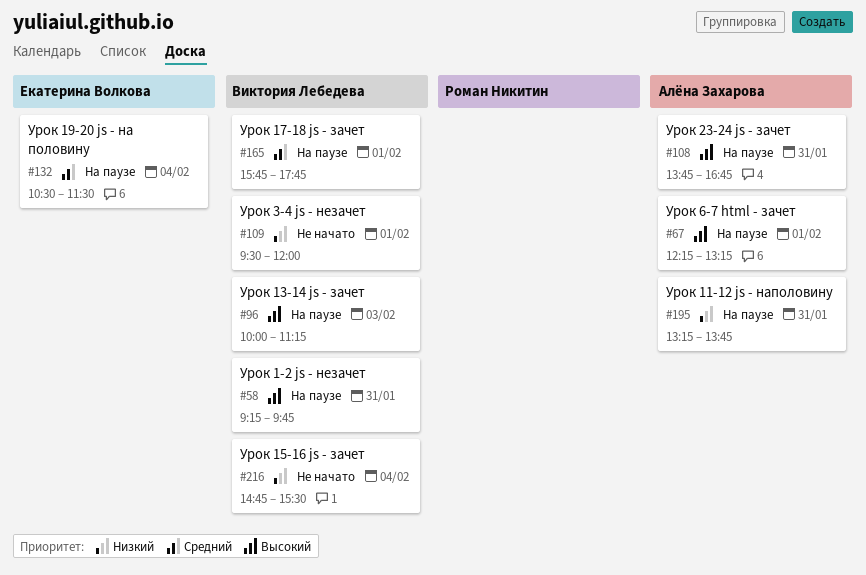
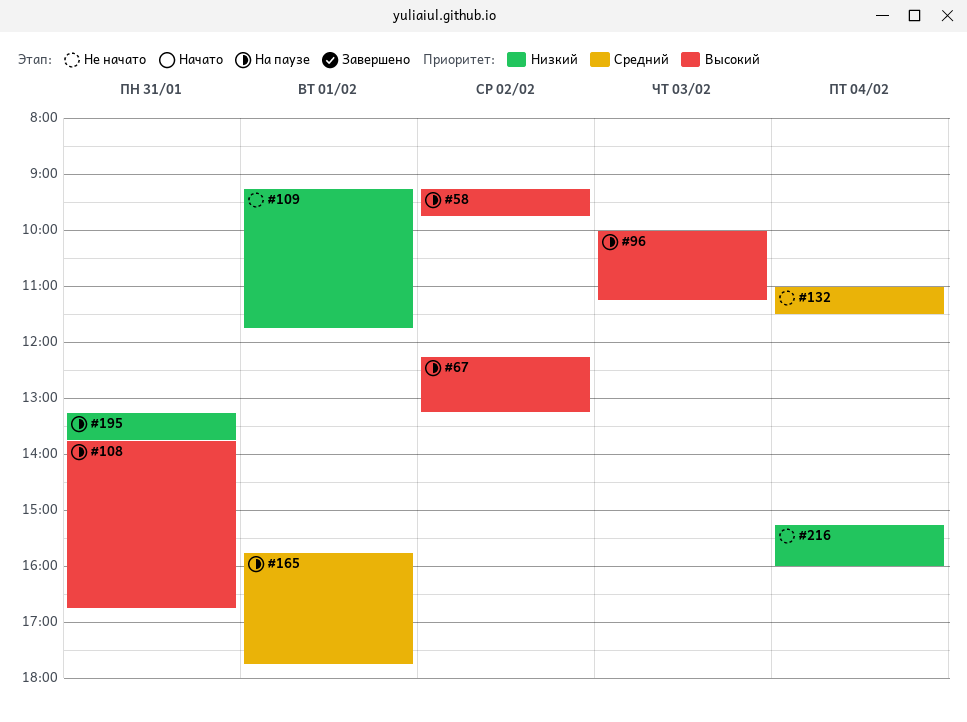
#58, day: Jan 31 -> Feb 2
#67, day: Feb 1 -> Feb 2
#109, begins: 09:30 -> 09:15
#109, ends: 12:00 -> 11:45
#132, status: На паузе -> Не начато
#132, begins: 10:30 -> 11:00
#216, begins: 14:45 -> 15:15
#216, ends: 15:30 -> 16:00

